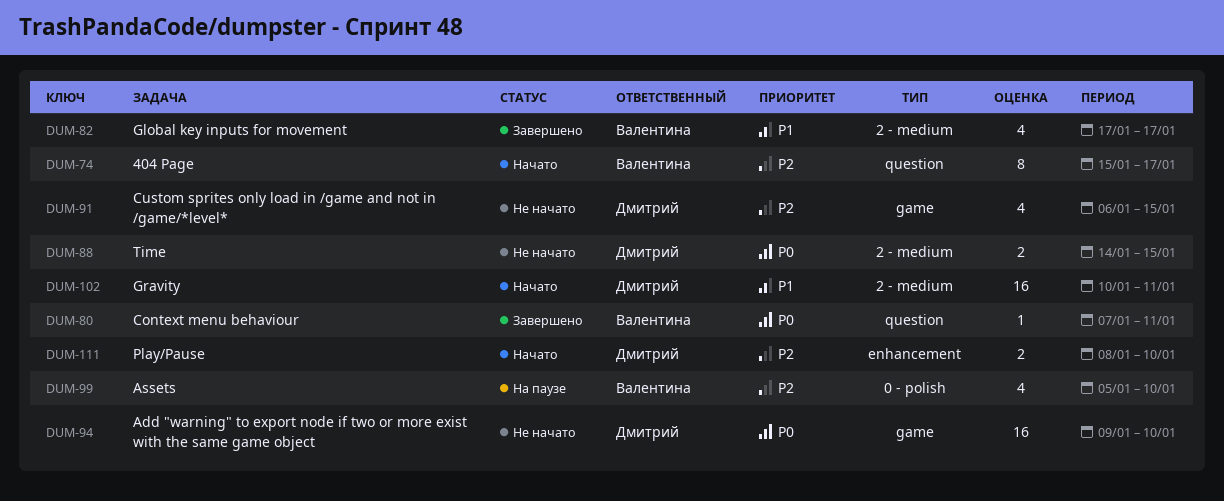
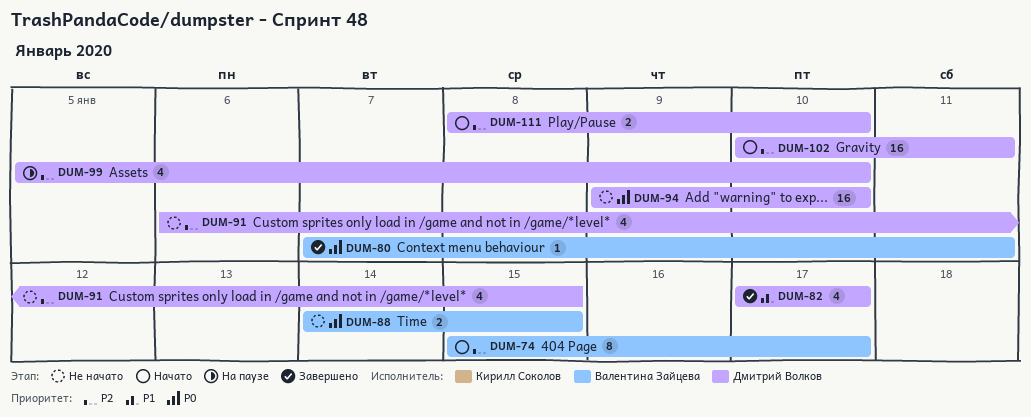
DUM-82, owner: Валентина Зайцева -> Дмитрий Волков
DUM-88, owner: Дмитрий Волков -> Валентина Зайцева
DUM-99, owner: Валентина Зайцева -> Дмитрий Волков
DUM-102, priority: P1 -> P2

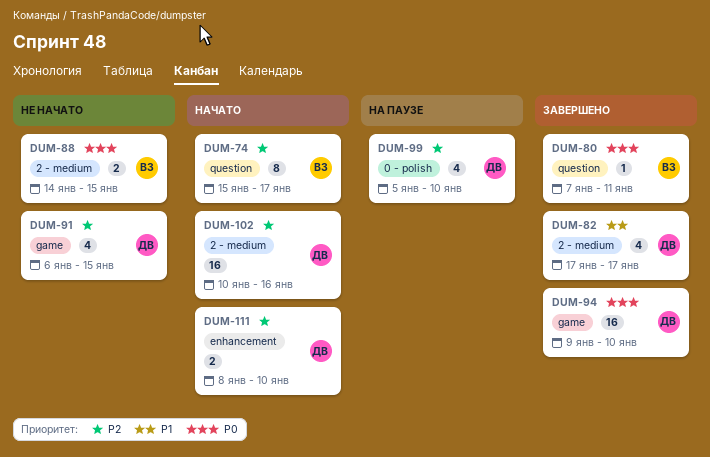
DUM-94, status: Не начато -> Завершено
DUM-102, due: Jan 11 -> Jan 16

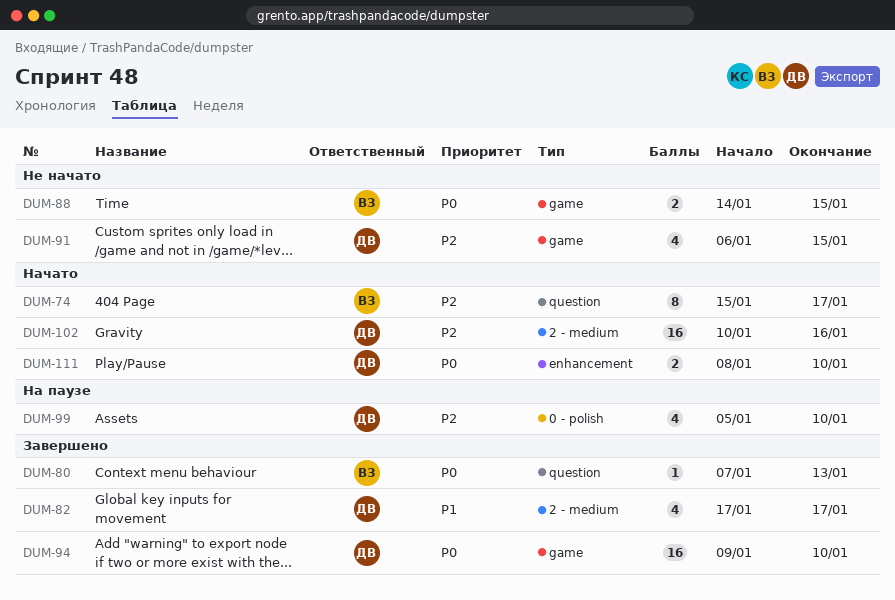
DUM-80, due: Jan 11 -> Jan 13
DUM-88, label: 2 - medium -> game
DUM-111, priority: P2 -> P0

